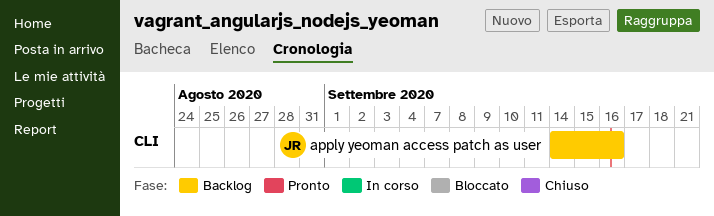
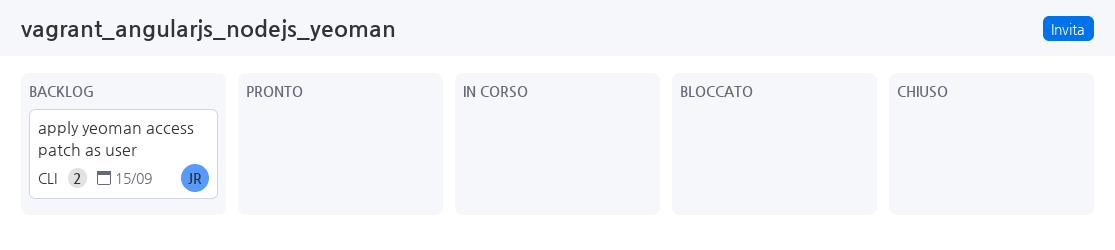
apply yeoman access patch as user, due: Sep 16 -> Sep 15

